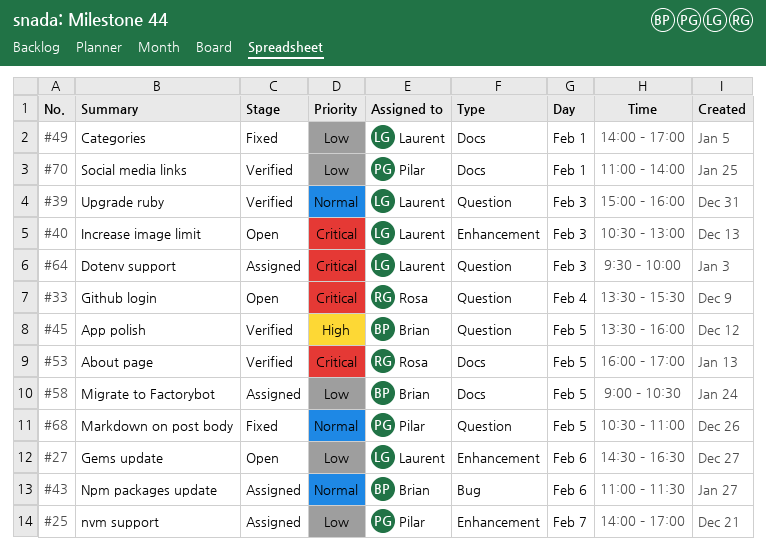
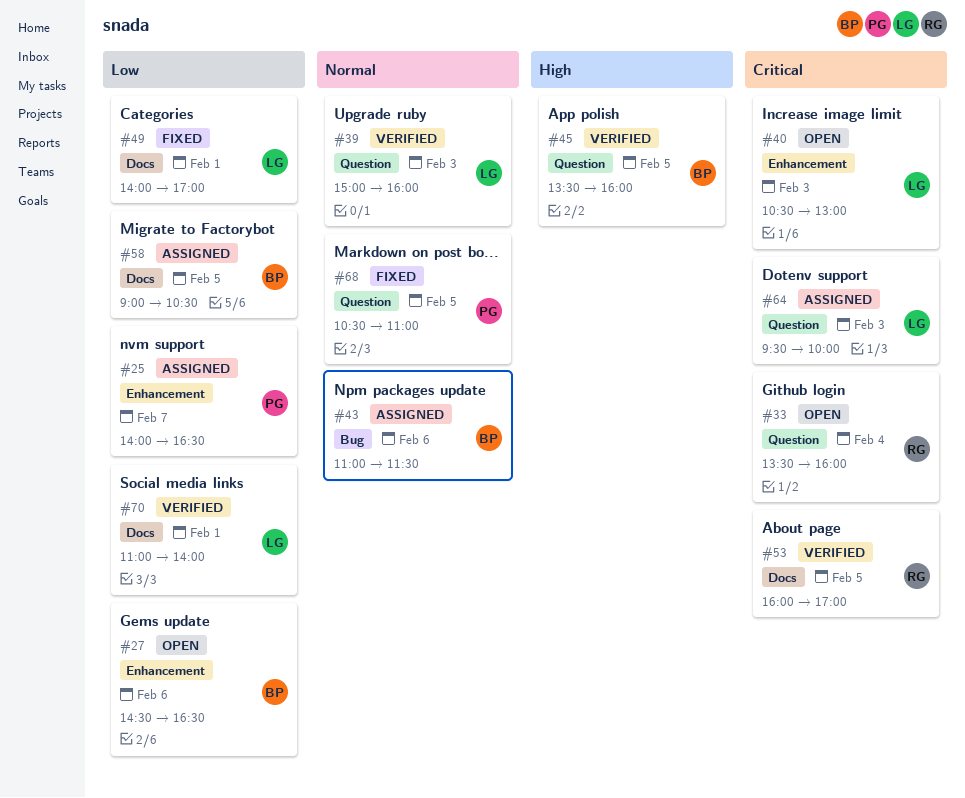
#25, ends: 17:00 -> 16:30
#27, owner: Laurent -> Brian
#33, ends: 15:30 -> 16:00
#70, owner: Pilar -> Laurent

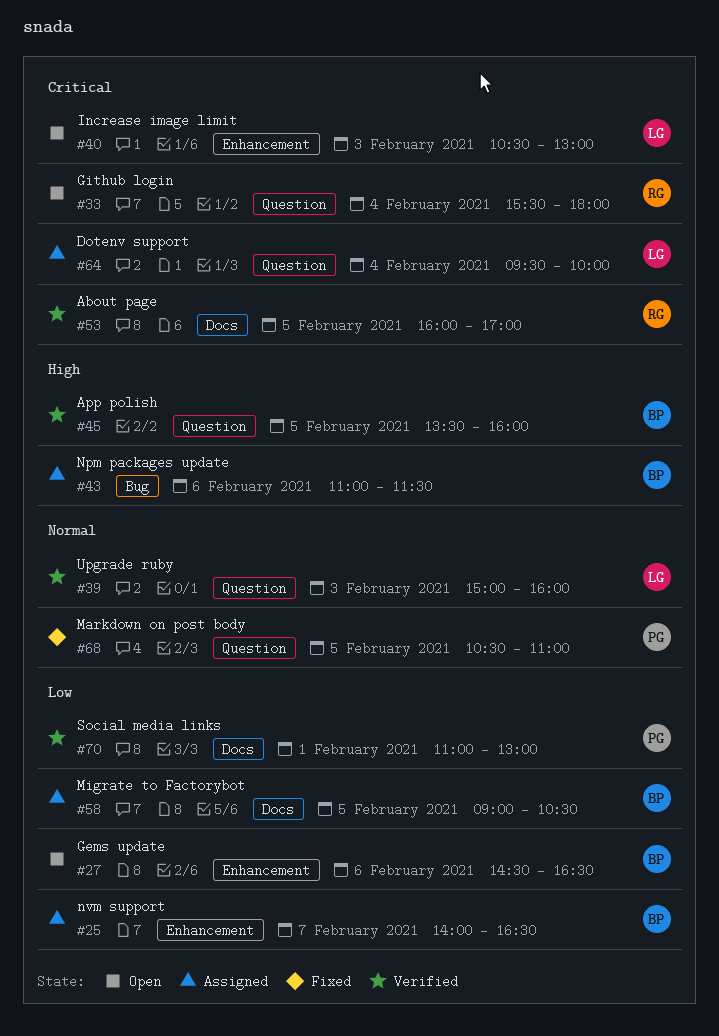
#25, owner: PG -> BP
#33, begins: 13:30 -> 15:30
#33, ends: 16:00 -> 18:00
#43, priority: Normal -> High
#49: present -> none
#64, day: Feb 3 -> Feb 4
#70, owner: LG -> PG
#70, ends: 14:00 -> 13:00

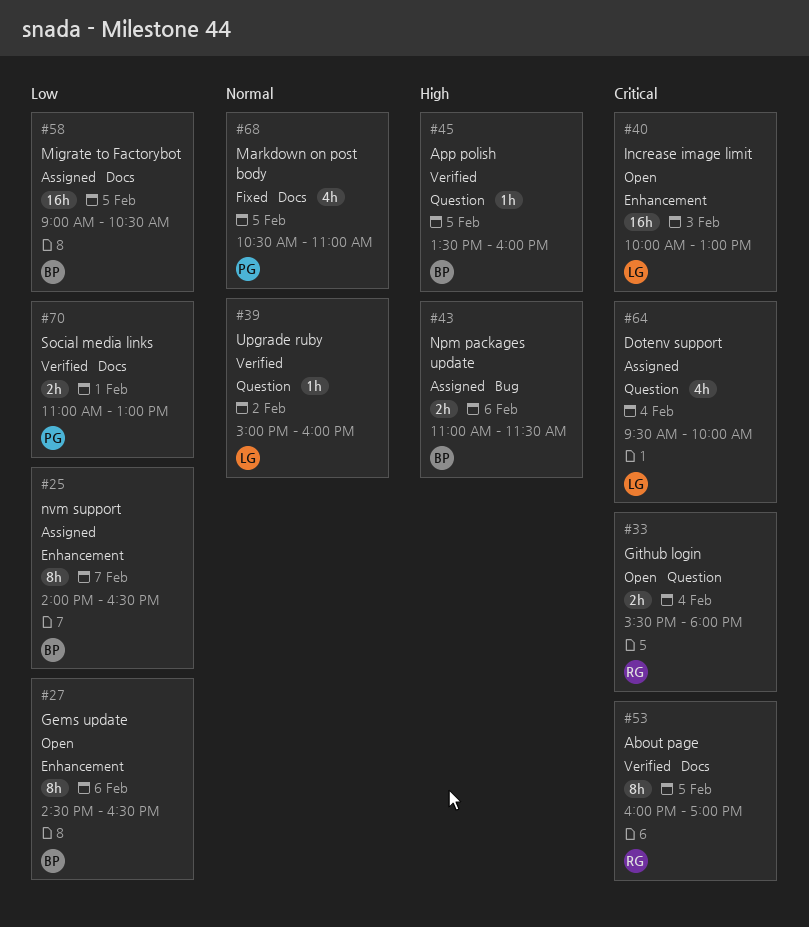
#39, day: Feb 3 -> Feb 2
#40, begins: 10:30 -> 10:00
#68, label: Question -> Docs

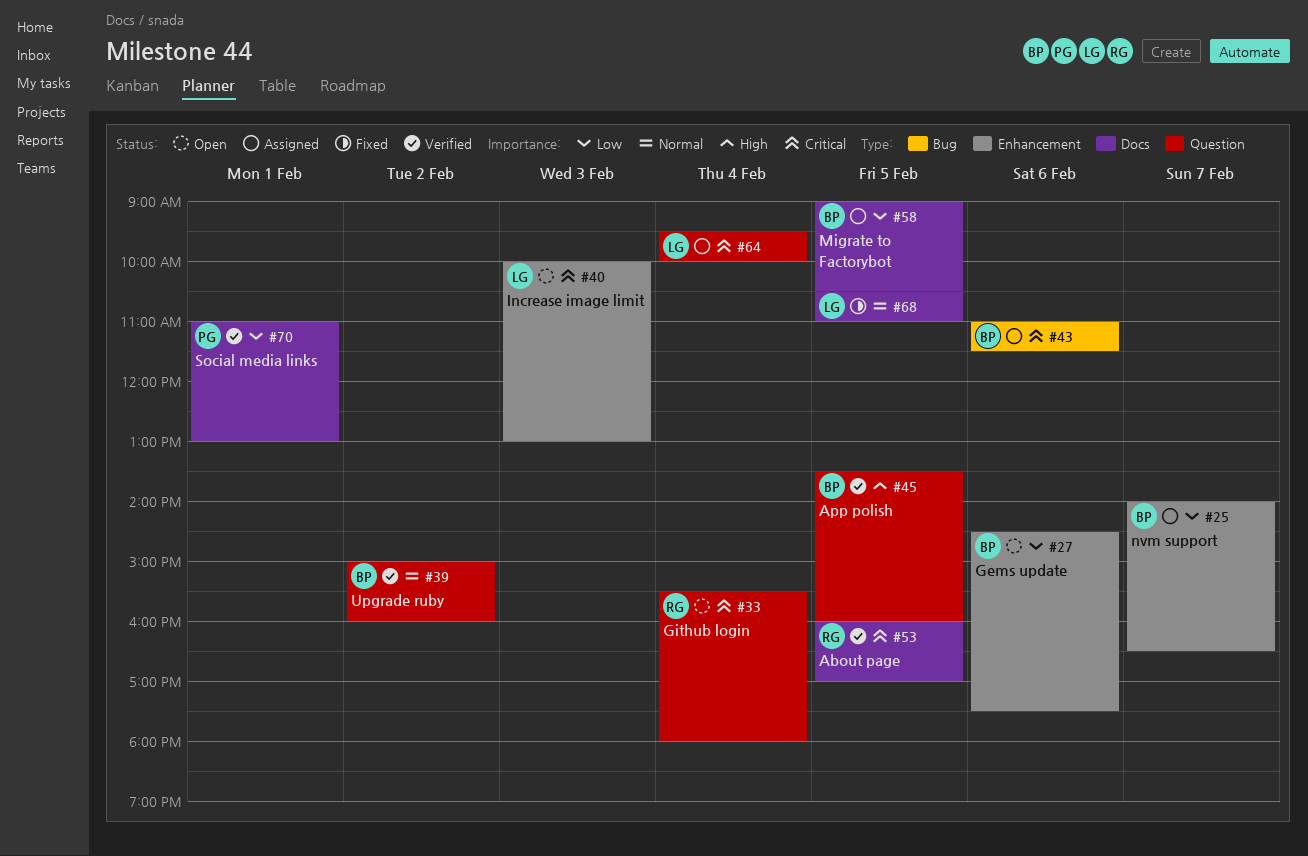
#27, ends: 16:30 -> 17:30
#39, owner: LG -> BP
#43, priority: High -> Critical
#68, owner: PG -> LG

